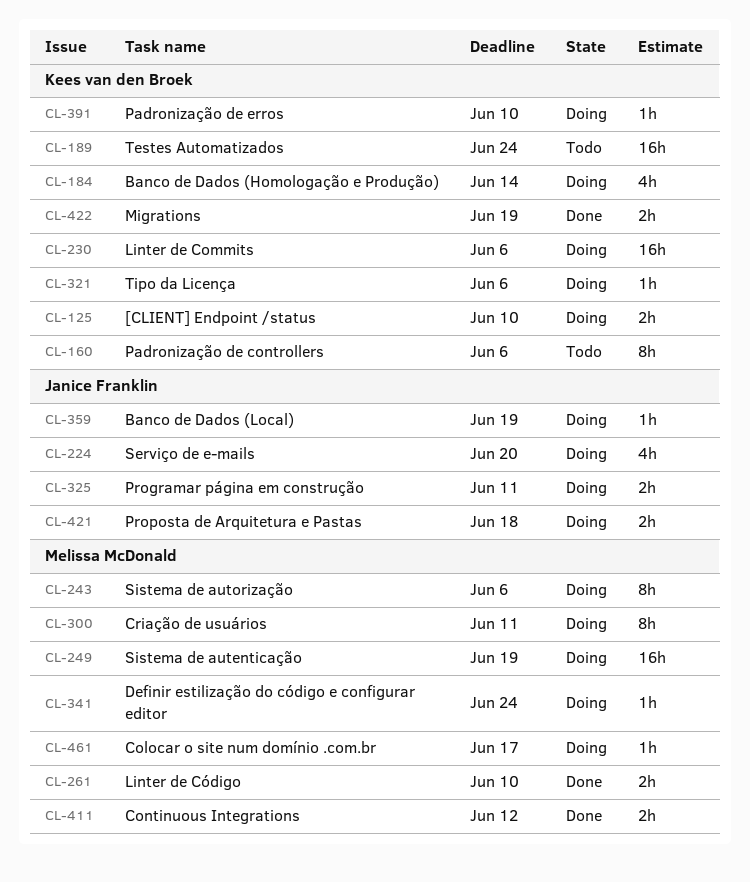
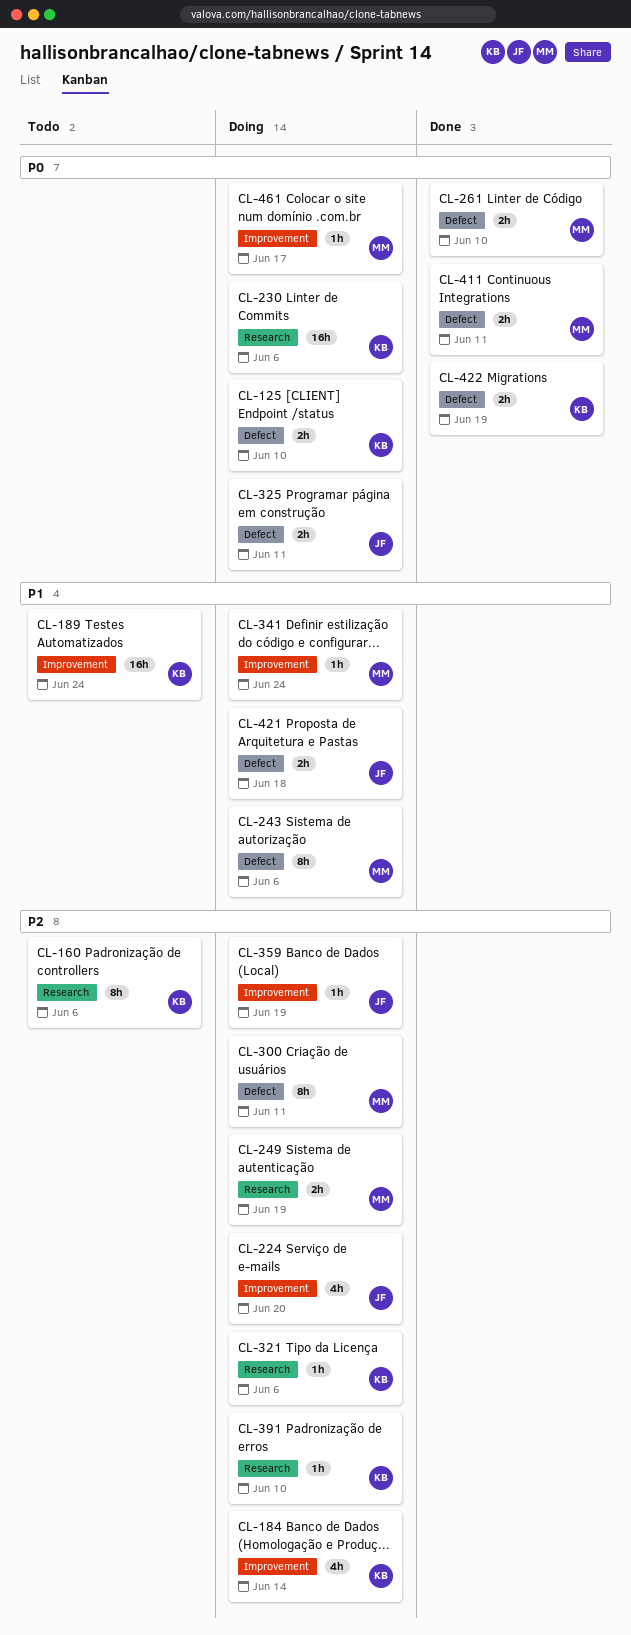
CL-249, estimate: 16h -> 2h
CL-411, due: Jun 12 -> Jun 11

